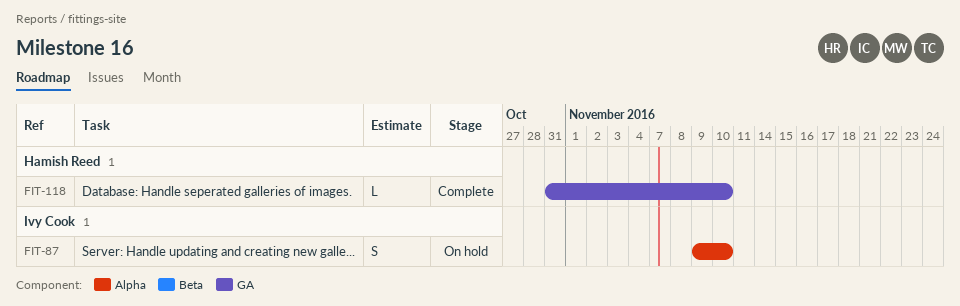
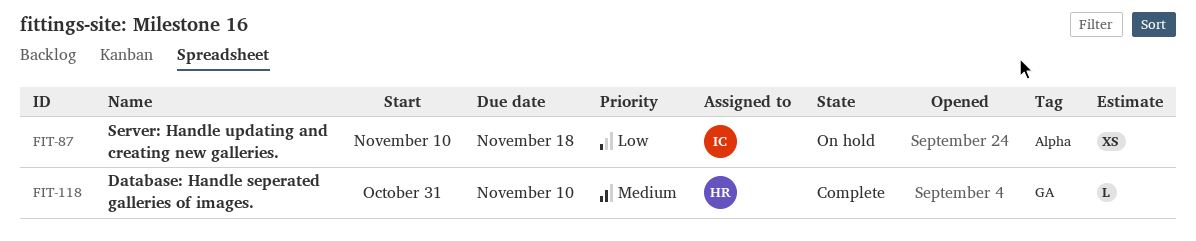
FIT-87, estimate: S -> XS
FIT-87, start: Nov 9 -> Nov 10
FIT-87, due: Nov 10 -> Nov 18

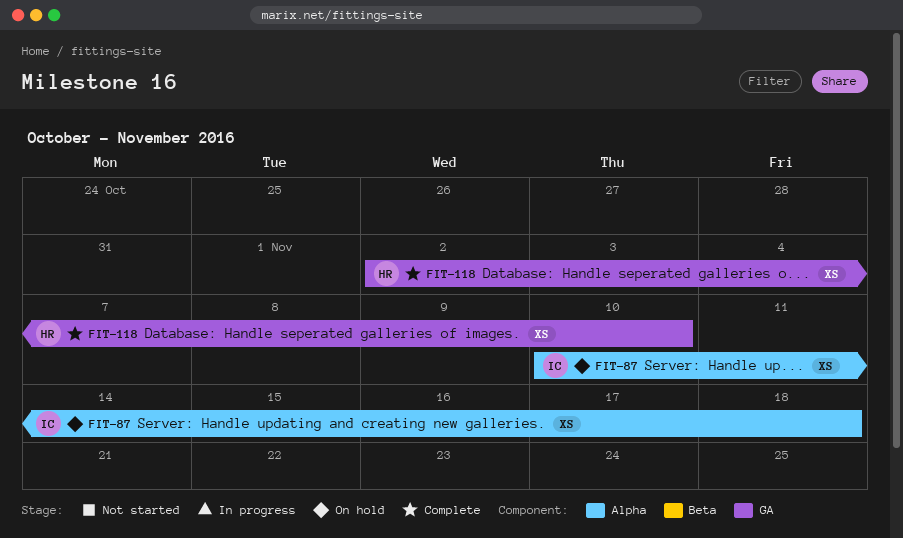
FIT-118, estimate: L -> XS
FIT-118, start: Oct 31 -> Nov 2

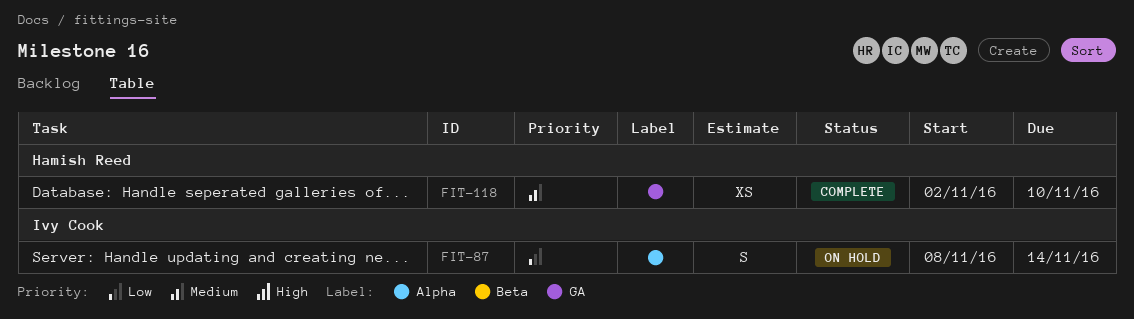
FIT-87, estimate: XS -> S
FIT-87, start: Nov 10 -> Nov 8
FIT-87, due: Nov 18 -> Nov 14

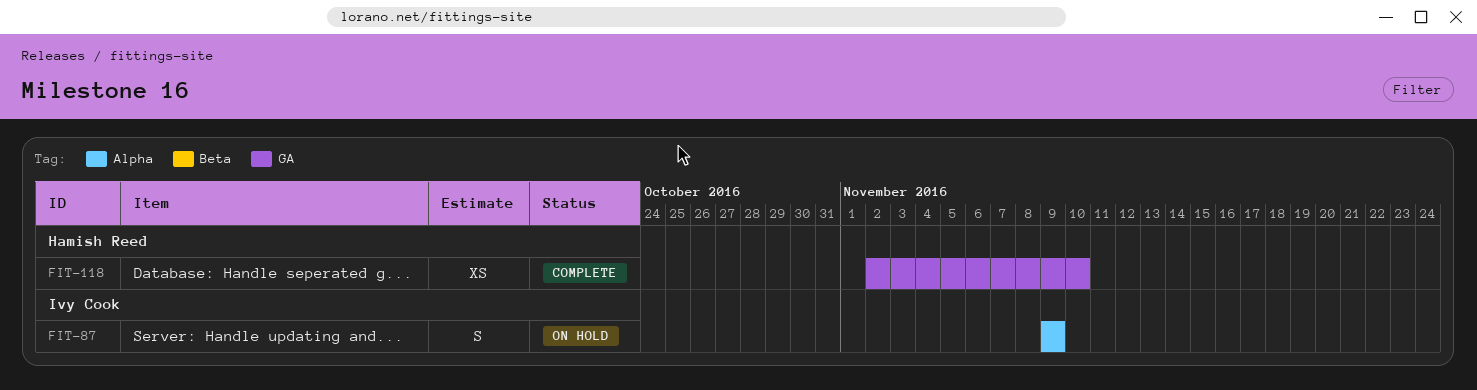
FIT-87, start: Nov 8 -> Nov 9
FIT-87, due: Nov 14 -> Nov 9

